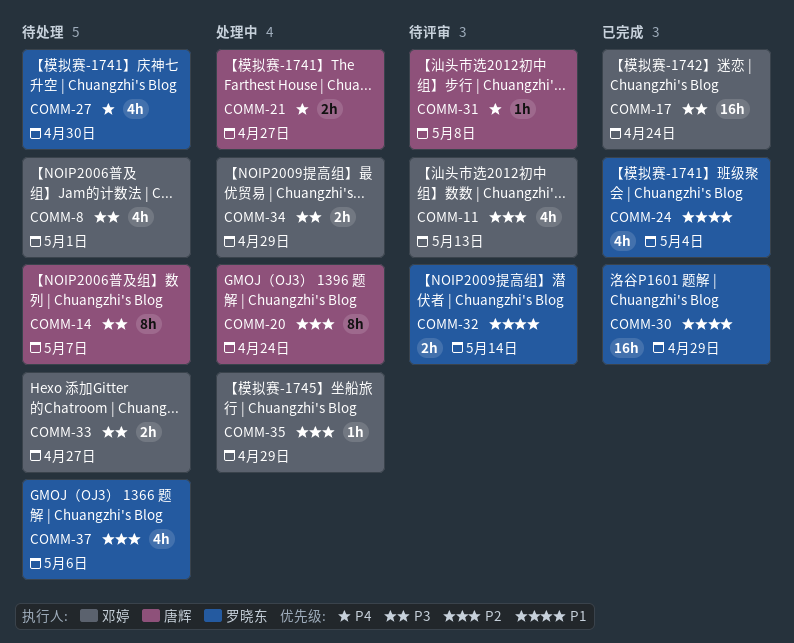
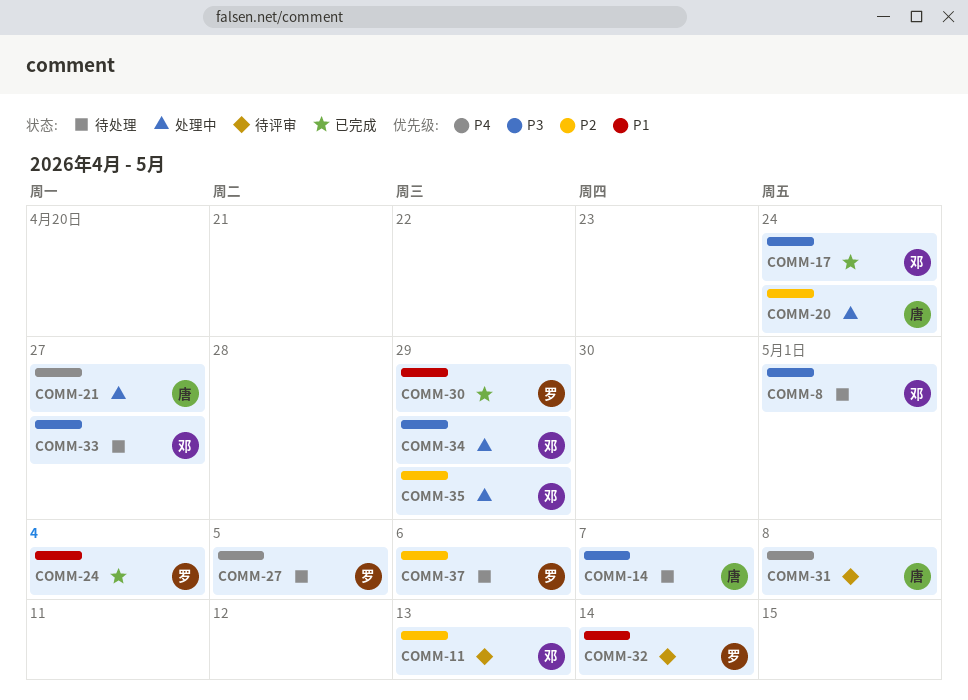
COMM-27, due: Apr 30 -> May 5

